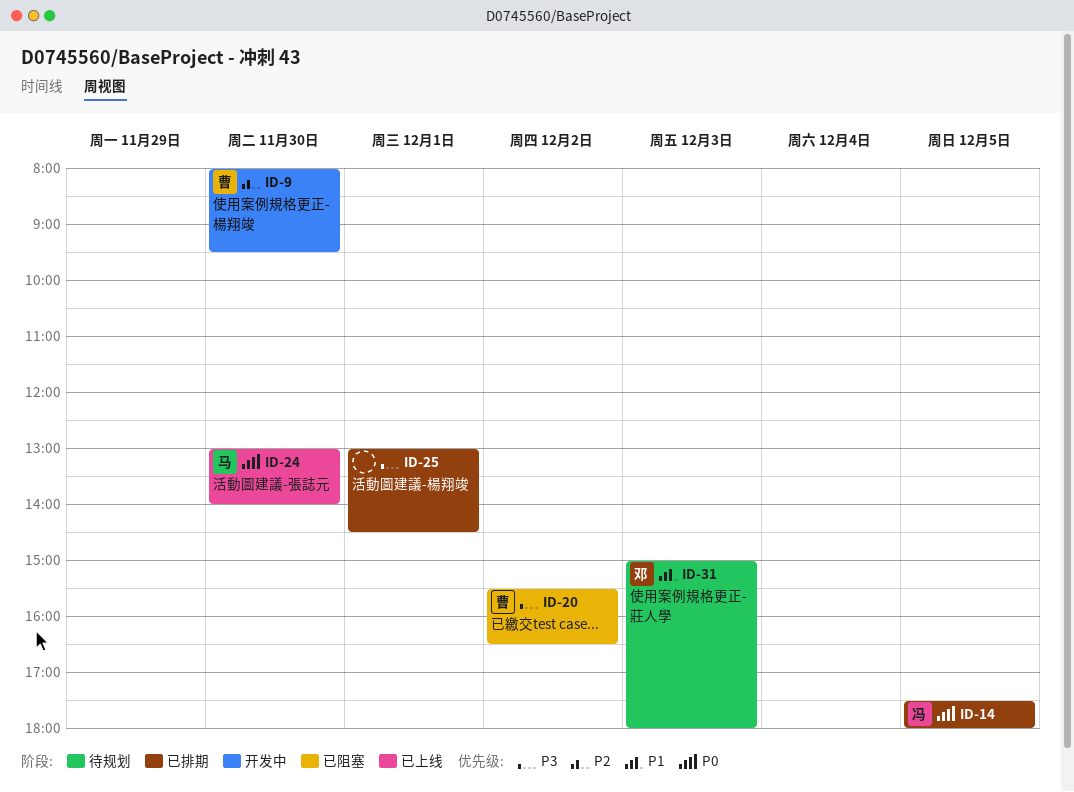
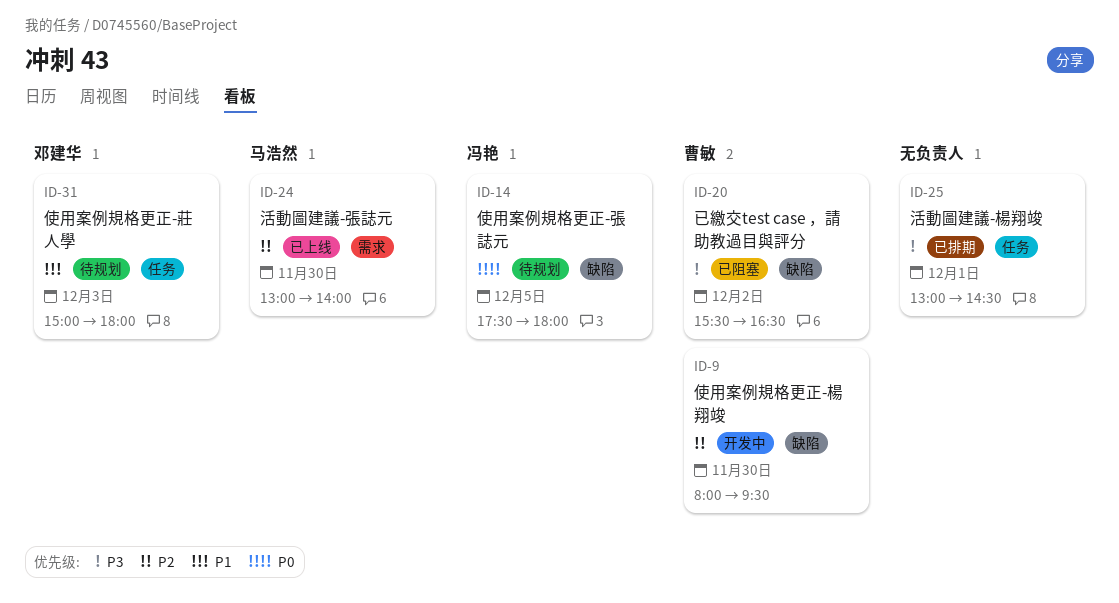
ID-14, status: 已排期 -> 待规划
ID-24, priority: P0 -> P2

